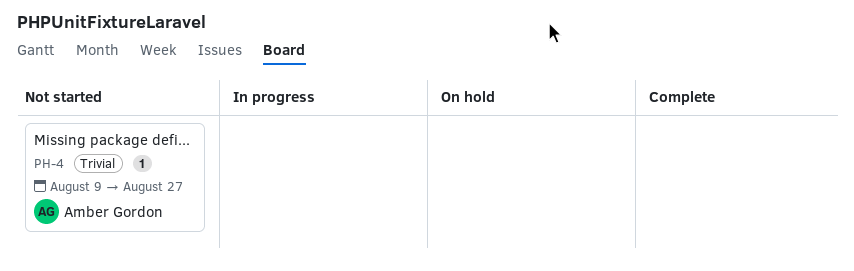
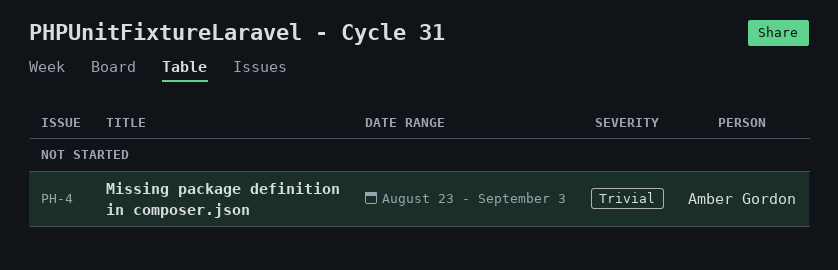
PH-4, start: Aug 9 -> Aug 23
PH-4, due: Aug 27 -> Sep 3

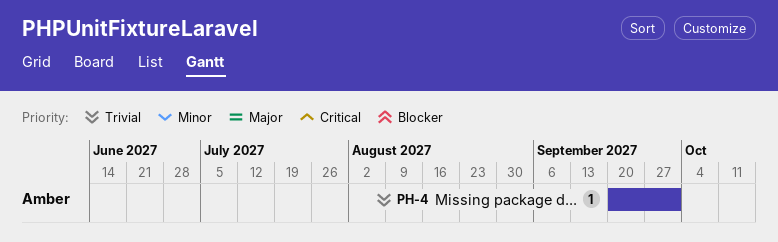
PH-4, start: Aug 23 -> Sep 20
PH-4, due: Sep 3 -> Oct 1

